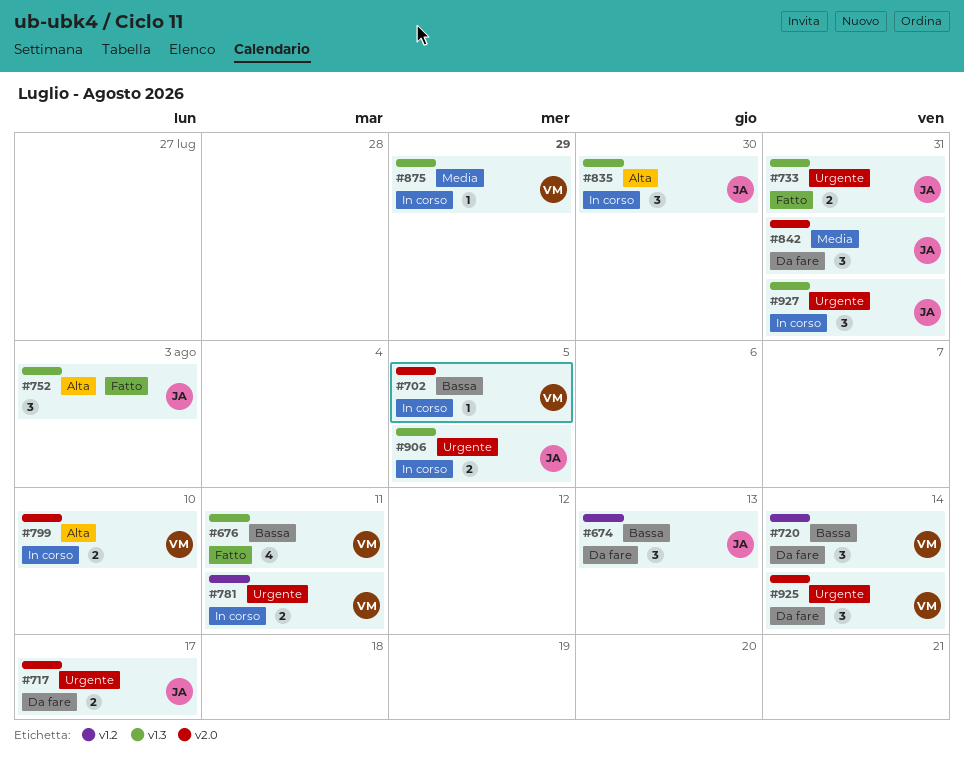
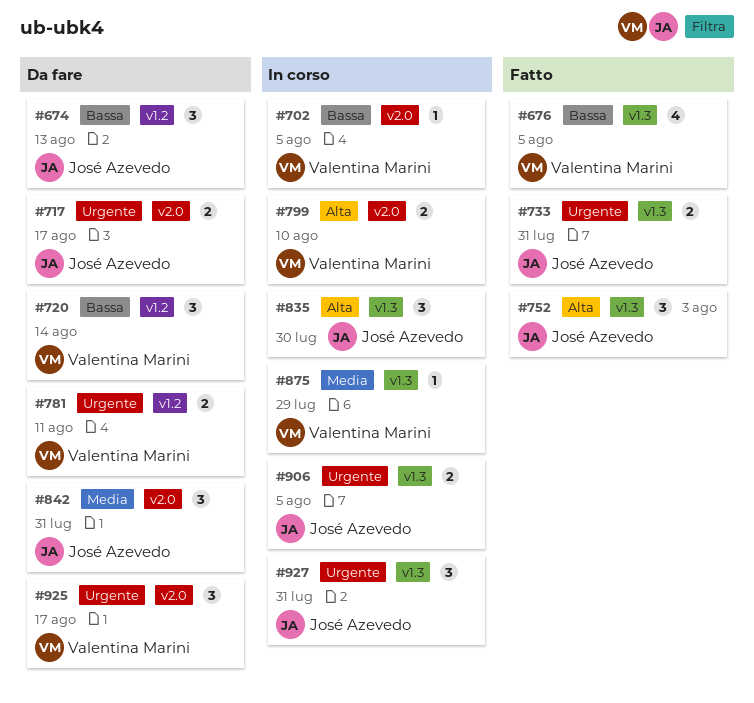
#676, due: Aug 11 -> Aug 5
#781, status: In corso -> Da fare
#925, due: Aug 14 -> Aug 17

